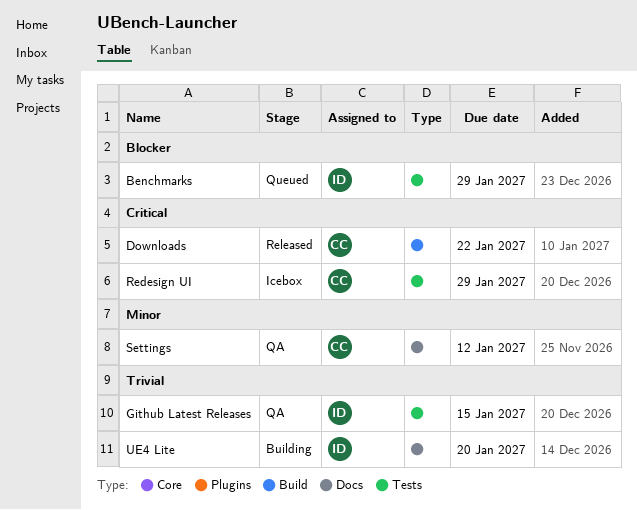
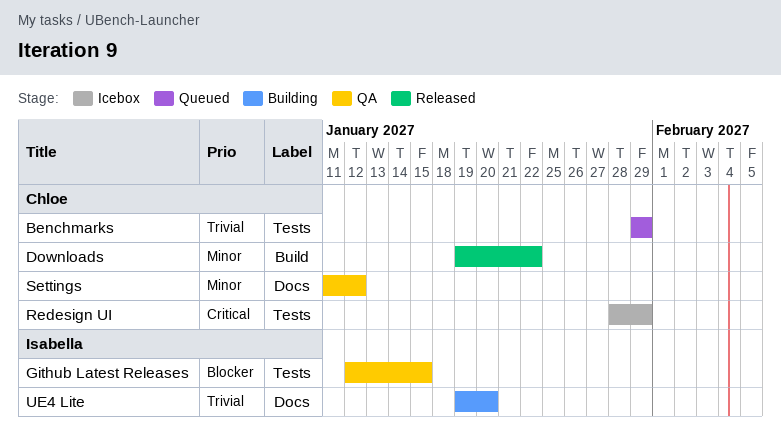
Benchmarks, owner: Isabella -> Chloe
Benchmarks, priority: Blocker -> Trivial
Downloads, priority: Critical -> Minor
Github Latest Releases, priority: Trivial -> Blocker

